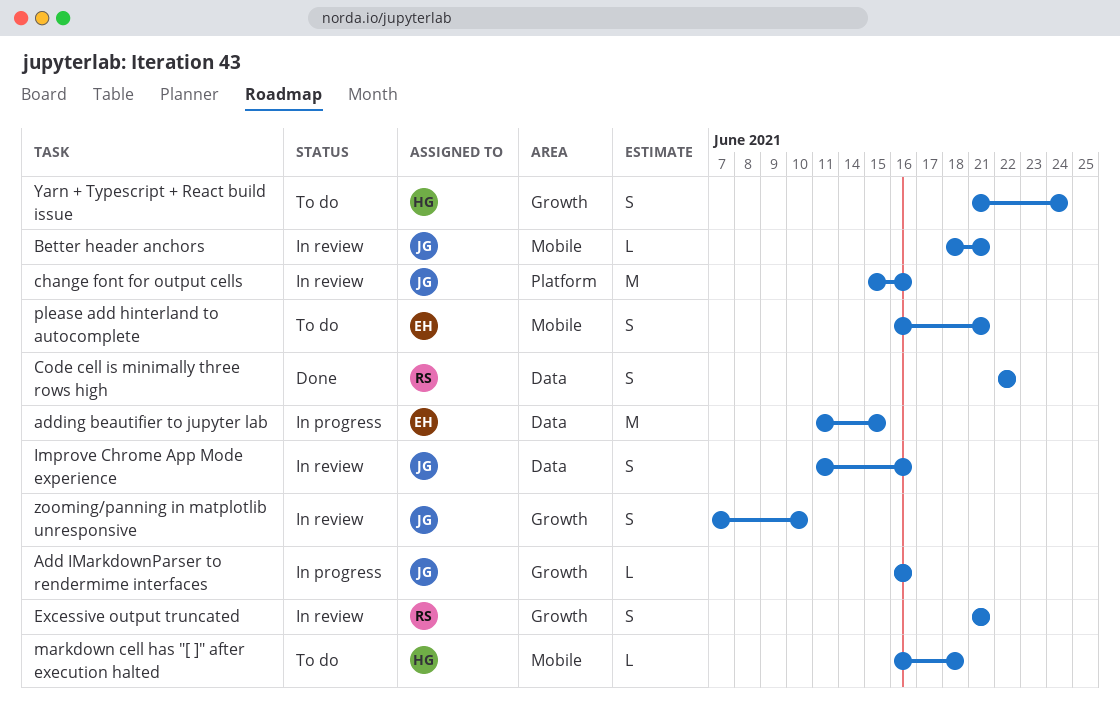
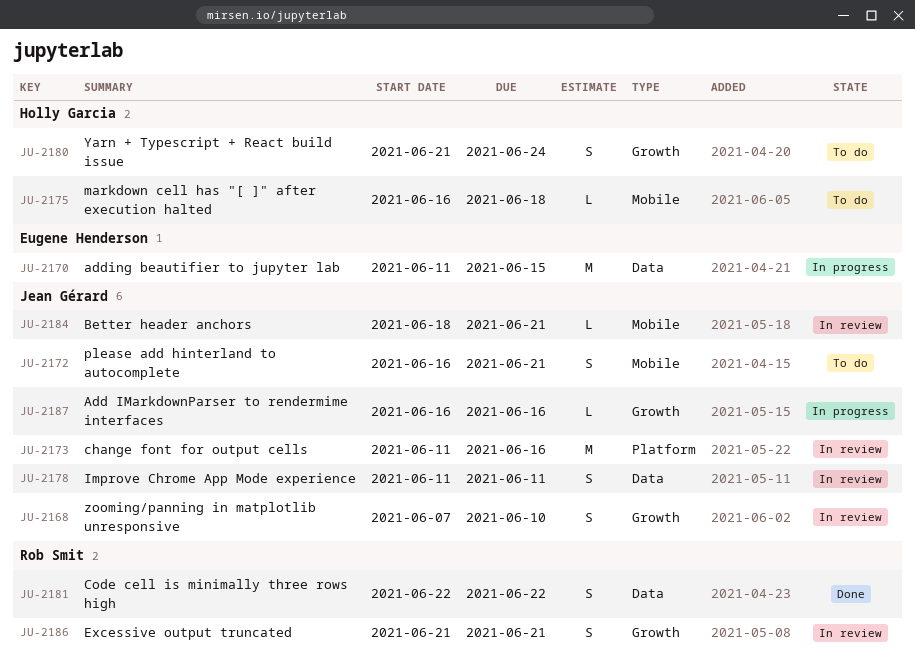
change font for output cells, start: Jun 15 -> Jun 11
Improve Chrome App Mode experience, due: Jun 16 -> Jun 11
please add hinterland to autocomplete, owner: Eugene Henderson -> Jean Gérard

